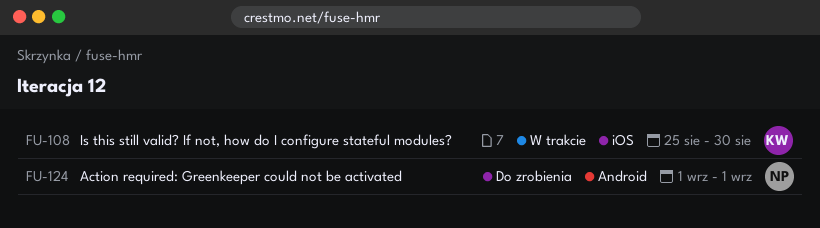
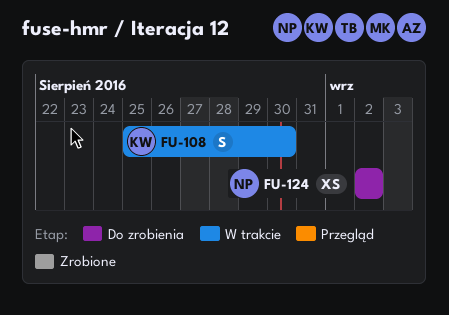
FU-124, start: Sep 1 -> Sep 2
FU-124, due: Sep 1 -> Sep 2

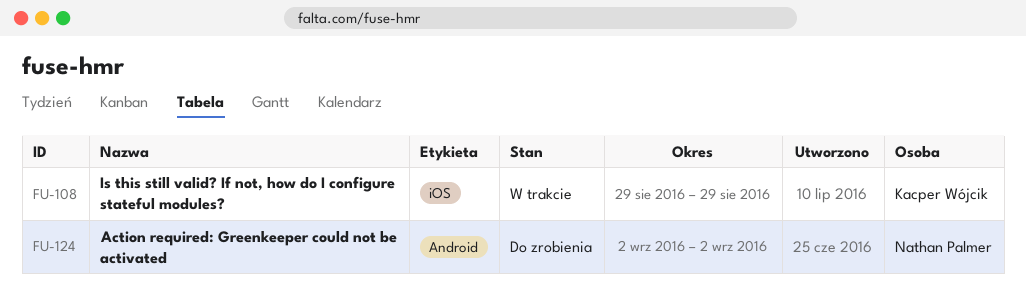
FU-108, start: Aug 25 -> Aug 29
FU-108, due: Aug 30 -> Aug 29

